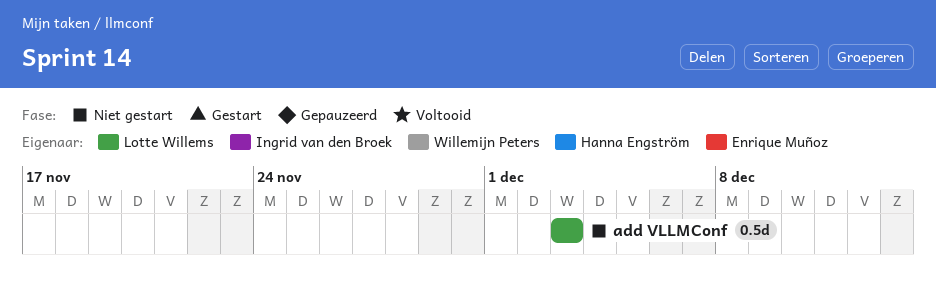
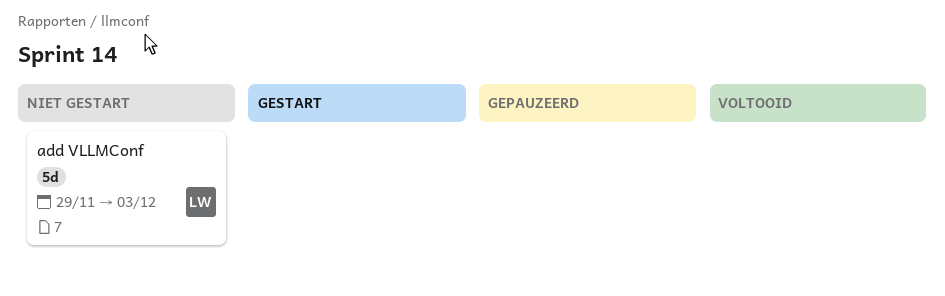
add VLLMConf, estimate: 0.5d -> 5d
add VLLMConf, start: Dec 3 -> Nov 29

